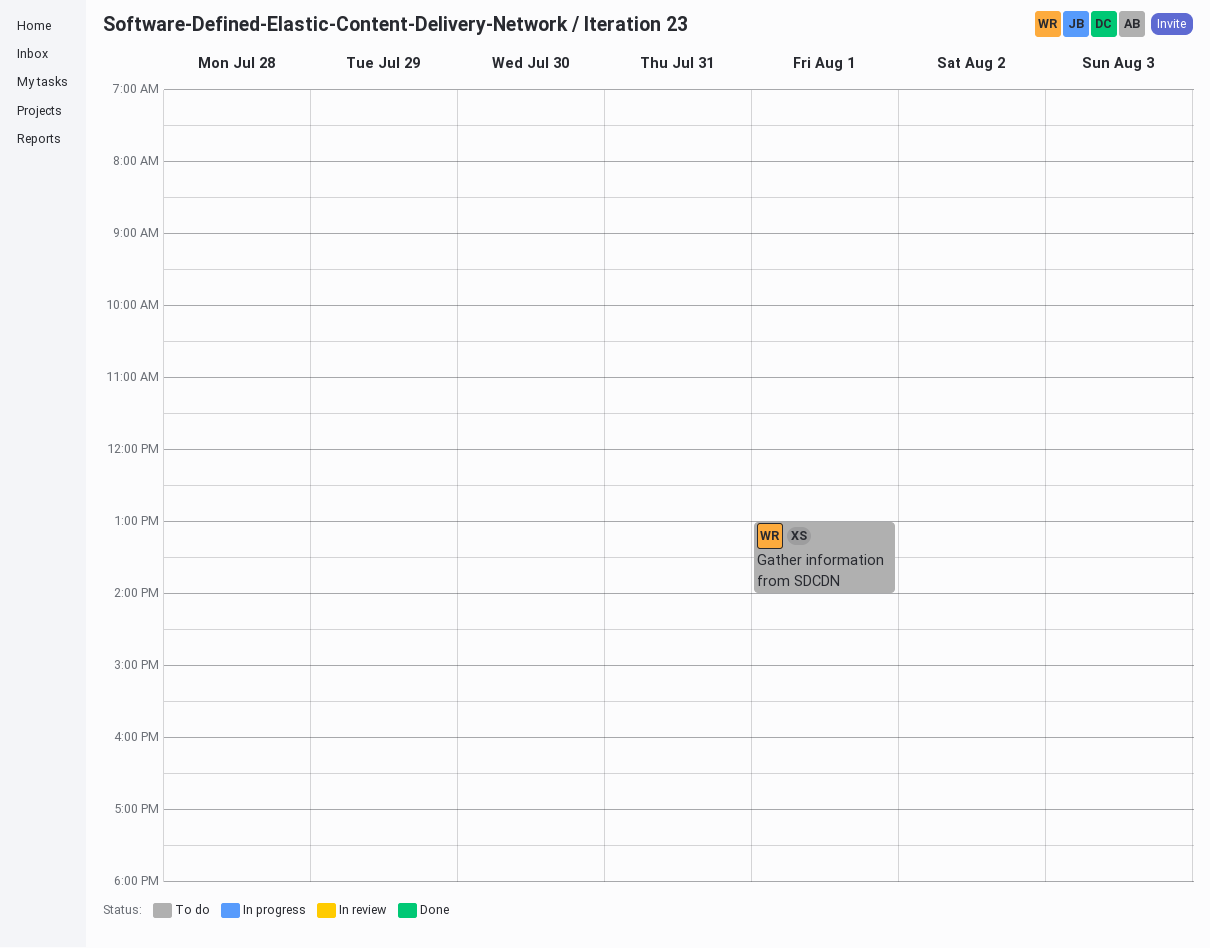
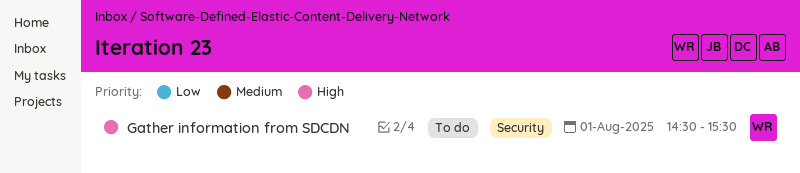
Gather information from SDCDN, begins: 13:00 -> 14:30
Gather information from SDCDN, ends: 14:00 -> 15:30

